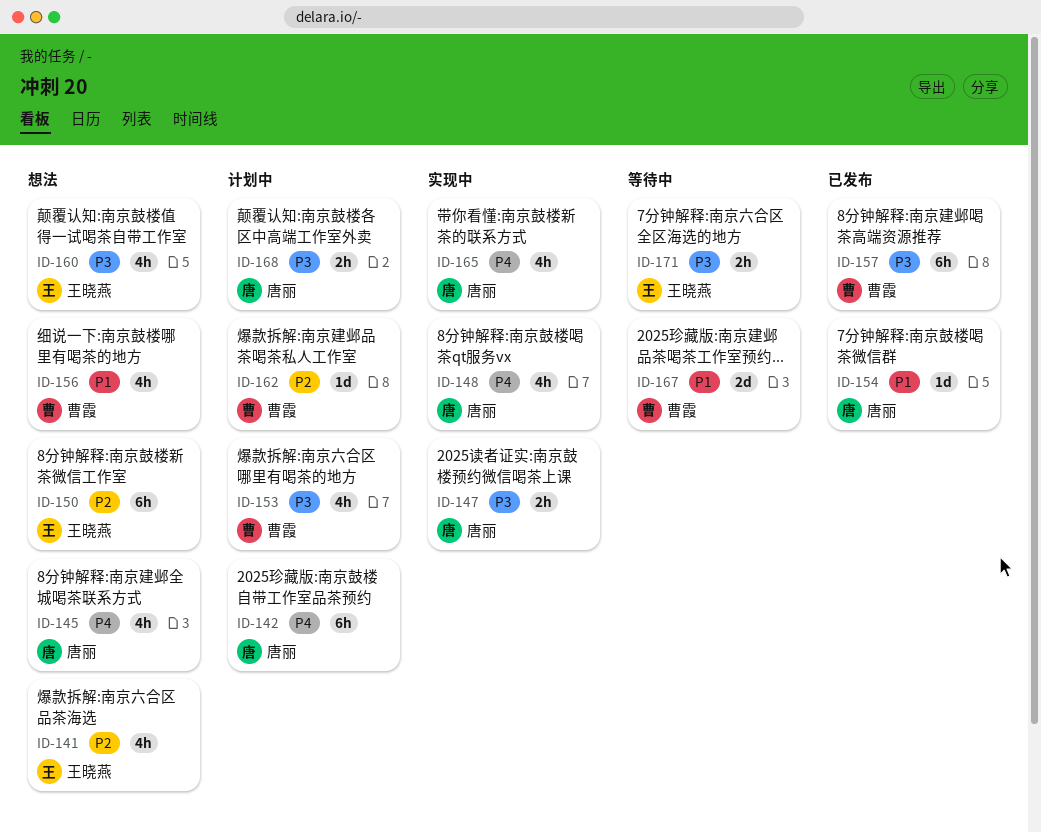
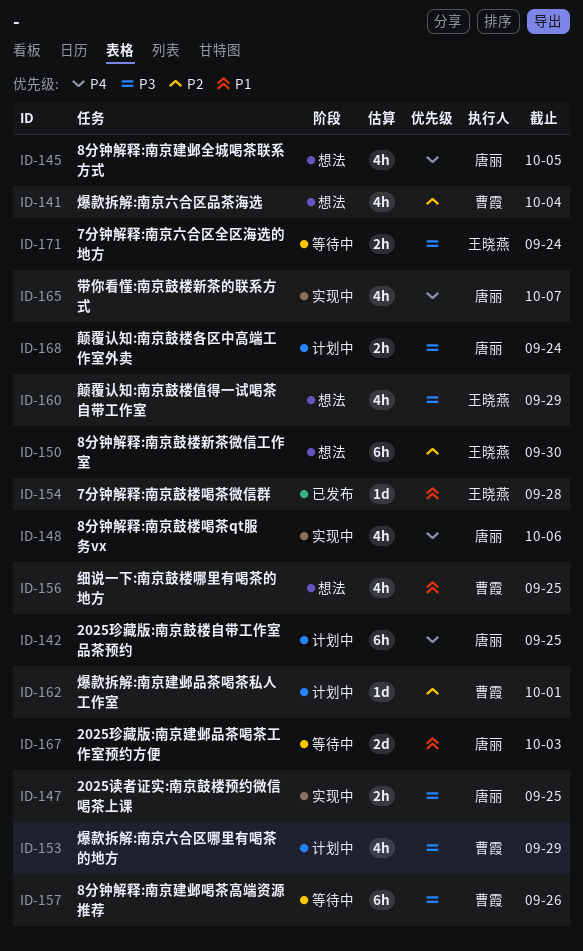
ID-141, owner: 王晓燕 -> 曹霞
ID-154, owner: 唐丽 -> 王晓燕
ID-157, status: 已发布 -> 等待中
ID-167, owner: 曹霞 -> 唐丽

